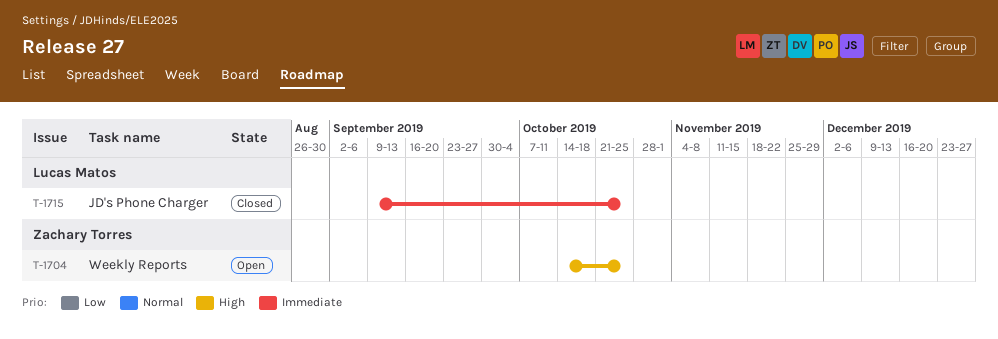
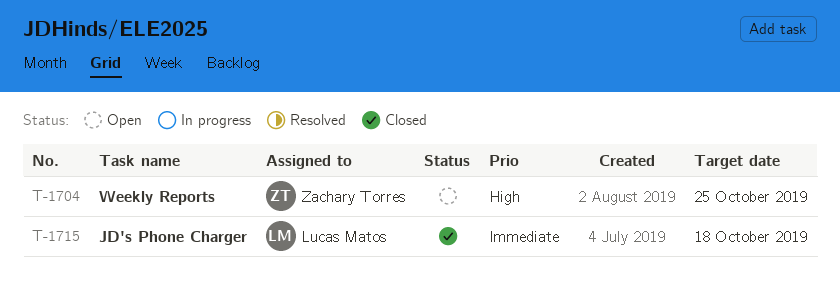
T-1715, due: Oct 25 -> Oct 18

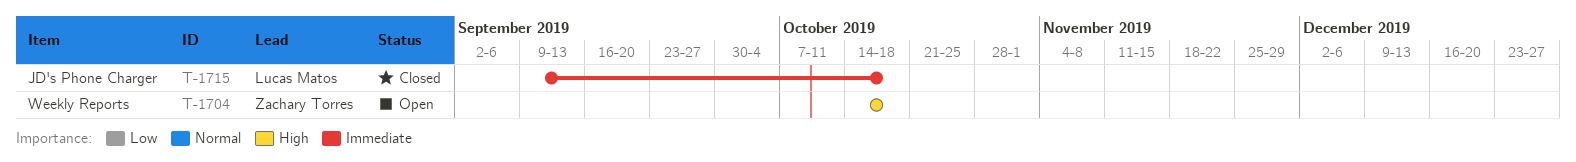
T-1704, due: Oct 25 -> Oct 18

